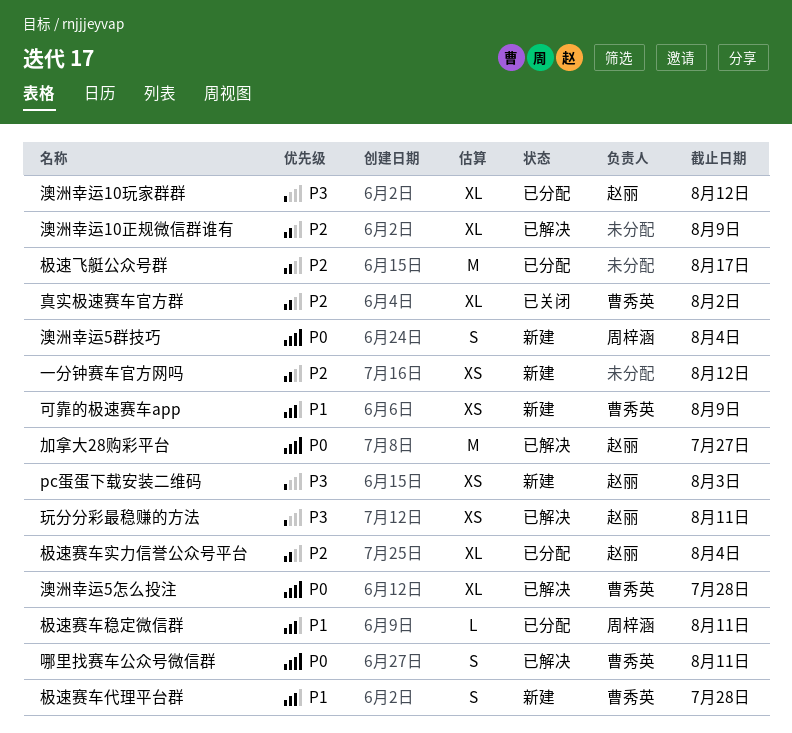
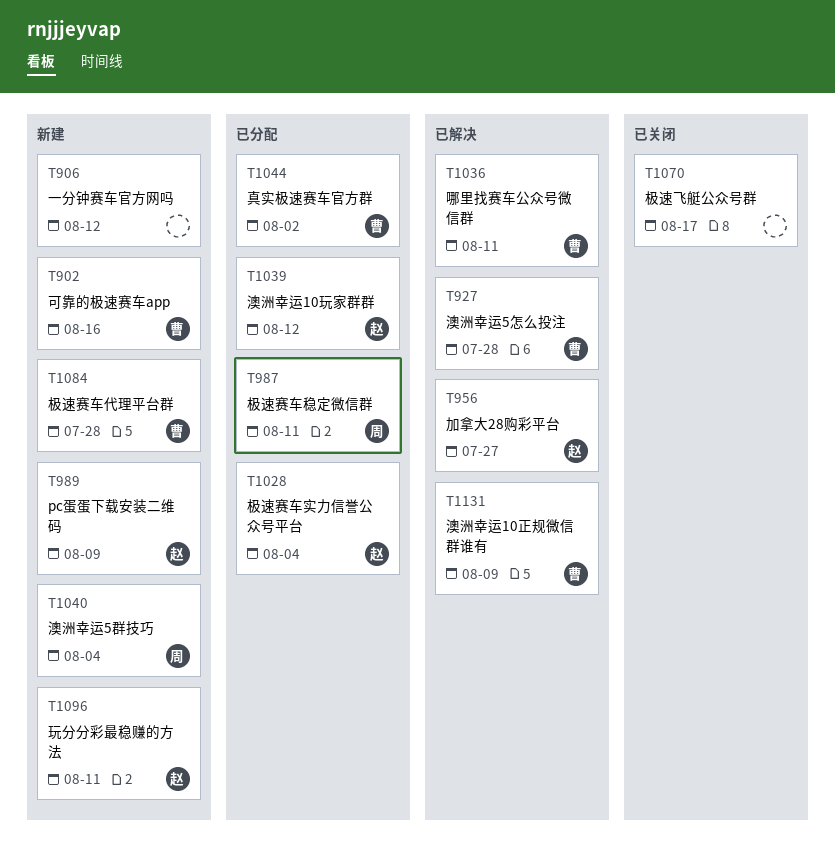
pc蛋蛋下载安装二维码, due: Aug 3 -> Aug 9
可靠的极速赛车app, due: Aug 9 -> Aug 16
极速飞艇公众号群, status: 已分配 -> 已关闭
澳洲幸运10正规微信群谁有, owner: none -> 曹秀英
玩分分彩最稳赚的方法, status: 已解决 -> 新建
真实极速赛车官方群, status: 已关闭 -> 已分配

